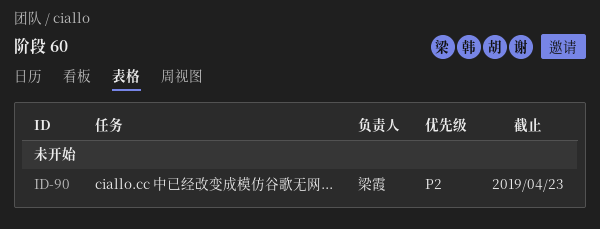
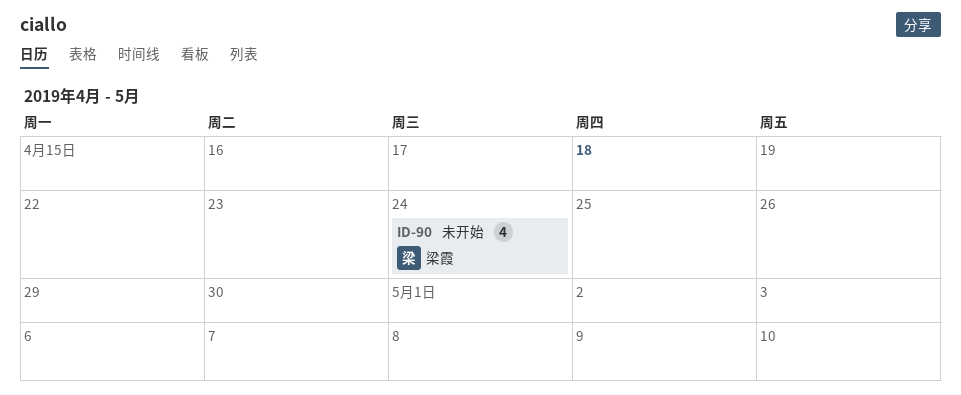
ID-90, due: Apr 23 -> Apr 24

